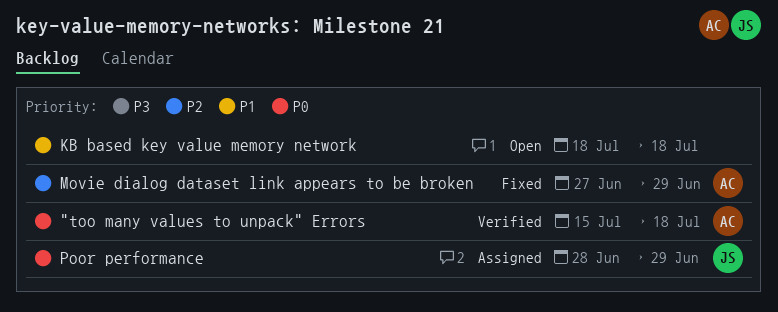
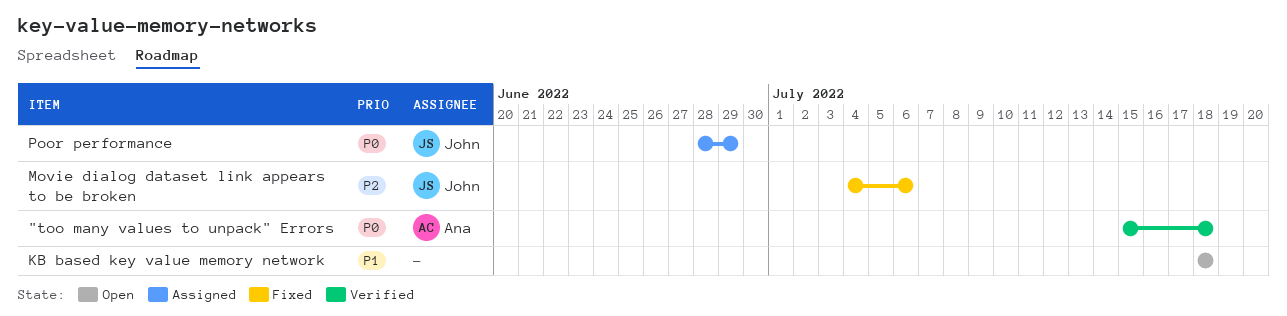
Movie dialog dataset link appears to be broken, owner: Ana -> John
Movie dialog dataset link appears to be broken, start: Jun 27 -> Jul 4
Movie dialog dataset link appears to be broken, due: Jun 29 -> Jul 6

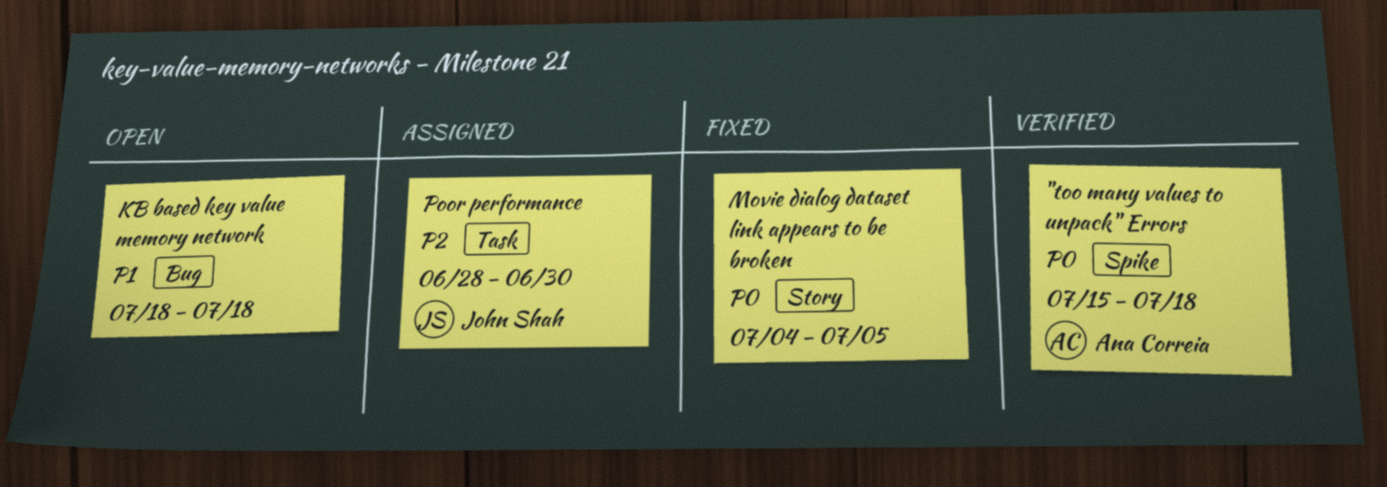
Movie dialog dataset link appears to be broken, owner: John Shah -> none
Movie dialog dataset link appears to be broken, priority: P2 -> P0
Movie dialog dataset link appears to be broken, due: Jul 6 -> Jul 5
Poor performance, priority: P0 -> P2
Poor performance, due: Jun 29 -> Jun 30

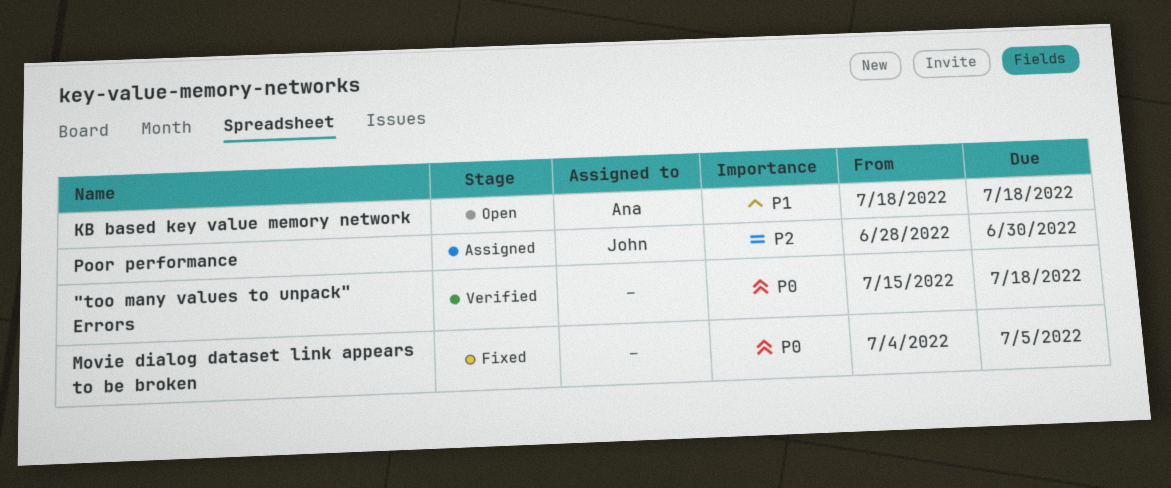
"too many values to unpack" Errors, owner: Ana Correia -> none
KB based key value memory network, owner: none -> Ana Correia

